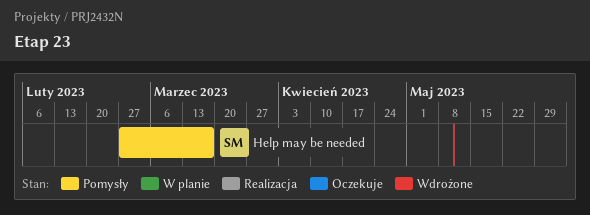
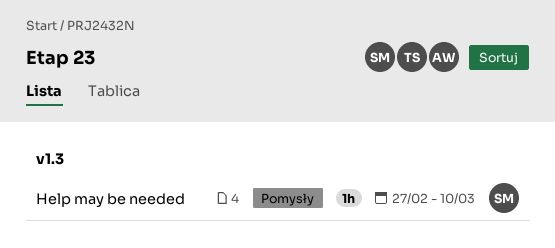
Help may be needed, due: Mar 17 -> Mar 10

